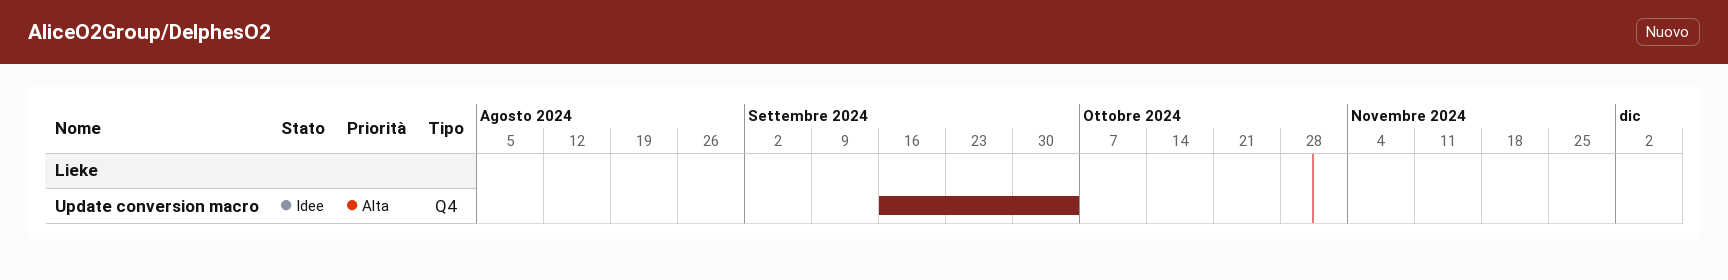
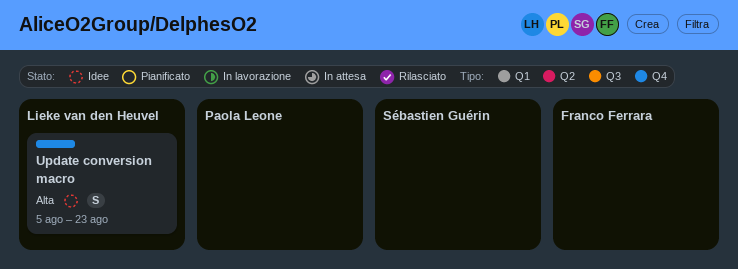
Update conversion macro, start: Sep 16 -> Aug 5
Update conversion macro, due: Oct 4 -> Aug 23

